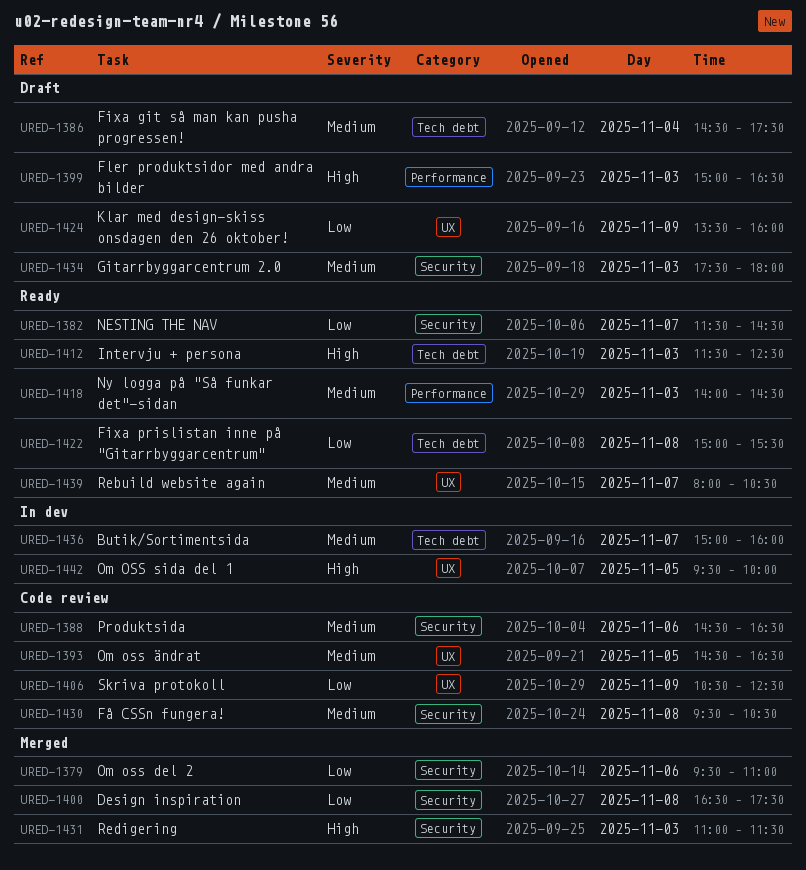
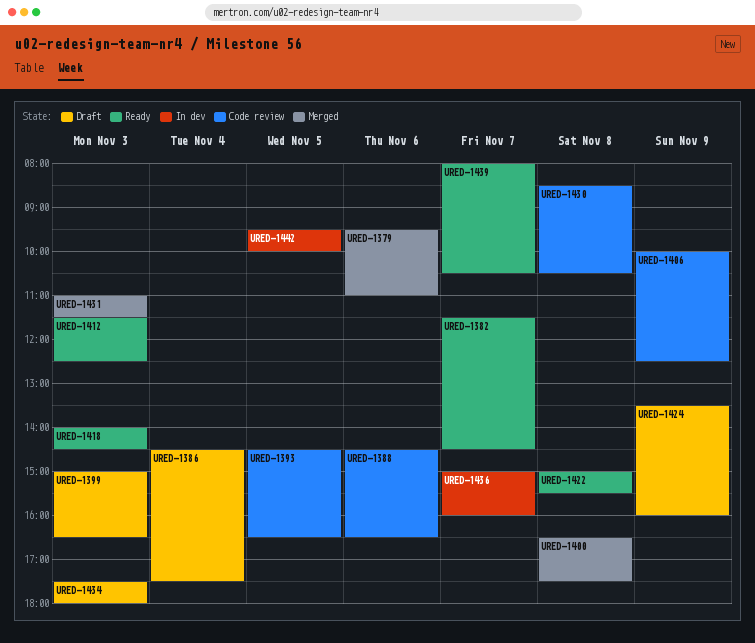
URED-1406, begins: 10:30 -> 10:00
URED-1430, begins: 09:30 -> 08:30

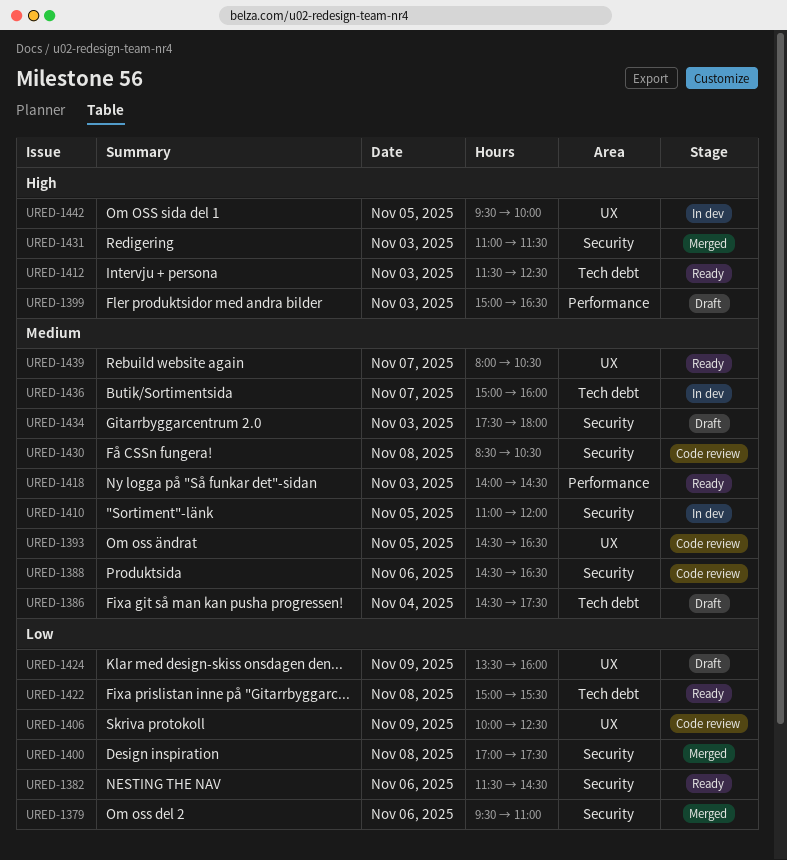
URED-1382, day: Nov 7 -> Nov 6
URED-1400, begins: 16:30 -> 17:00
URED-1410: none -> present

